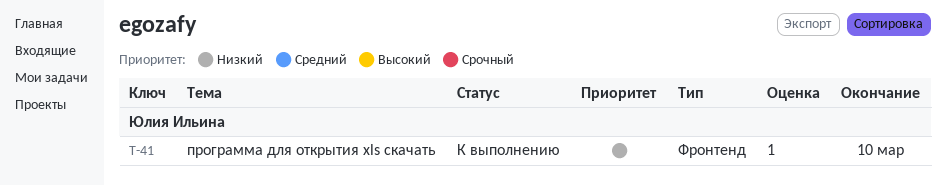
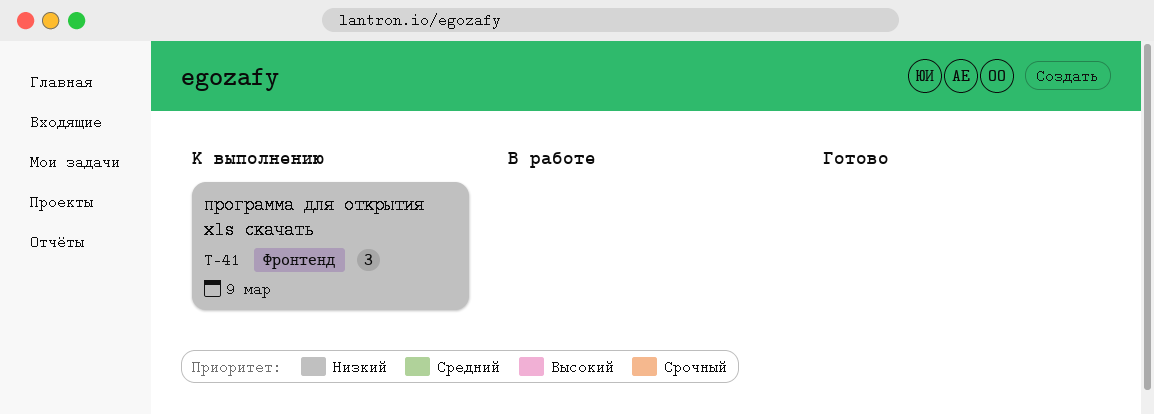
T-41, estimate: 1 -> 3
T-41, due: Mar 10 -> Mar 9

